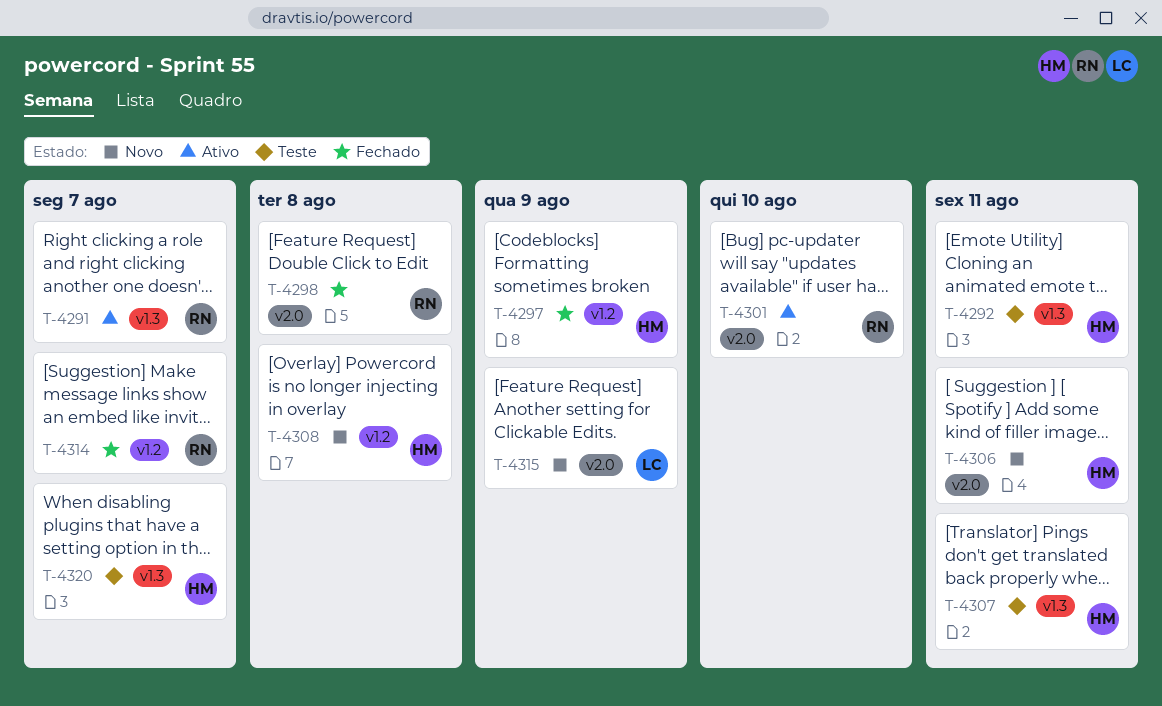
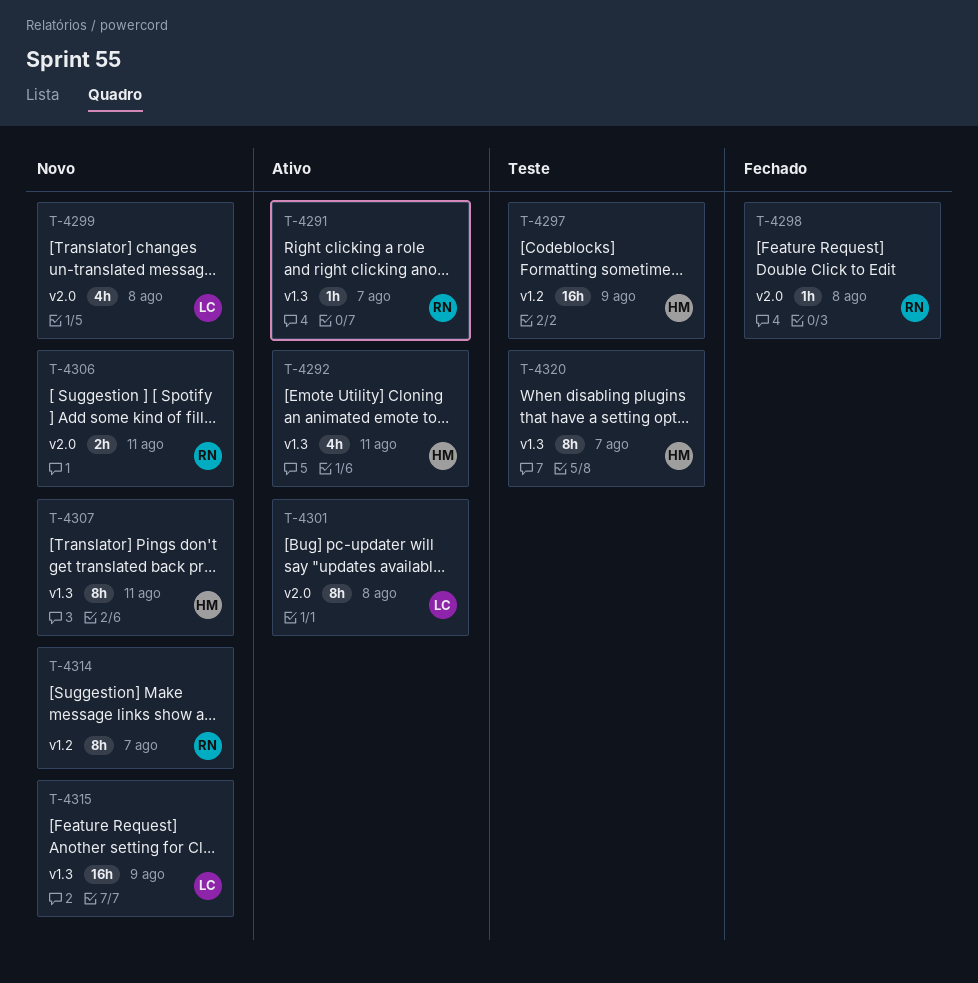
T-4292, status: Teste -> Ativo
T-4297, status: Fechado -> Teste
T-4299: none -> present
T-4301, owner: RN -> LC
T-4301, due: Aug 10 -> Aug 8
T-4306, owner: HM -> RN
T-4307, status: Teste -> Novo
T-4308: present -> none
T-4314, status: Fechado -> Novo
T-4315, label: v2.0 -> v1.3

